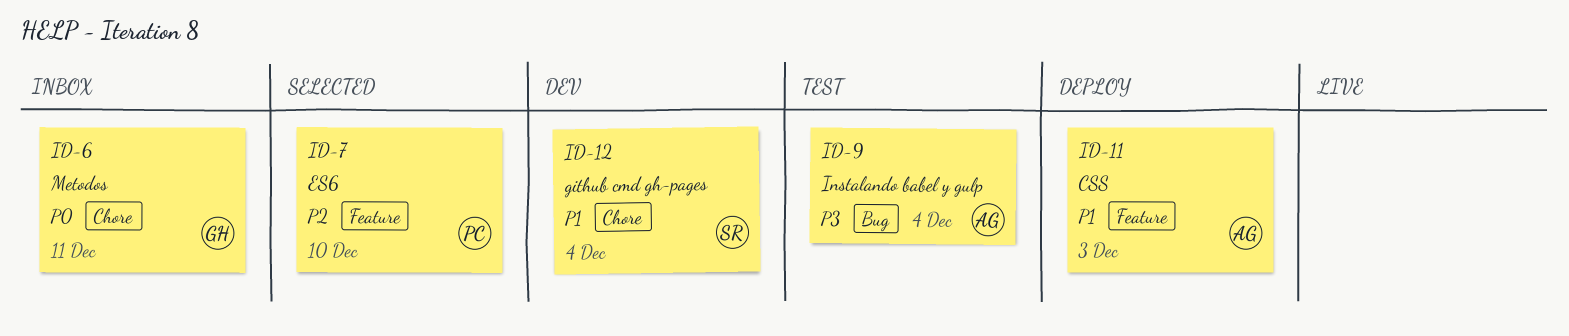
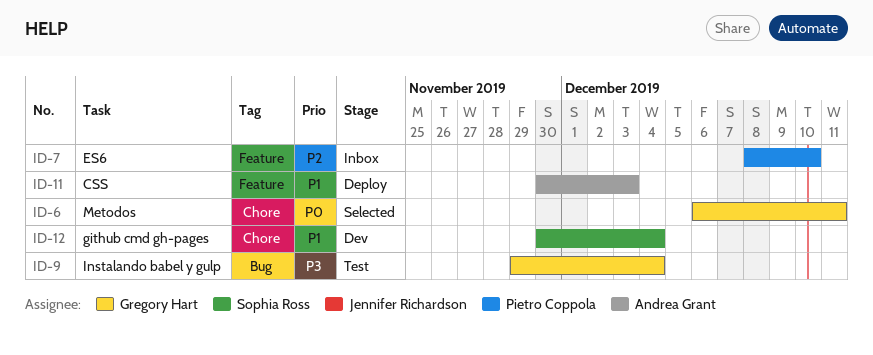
ID-6, status: Inbox -> Selected
ID-7, status: Selected -> Inbox
ID-9, owner: Andrea Grant -> Gregory Hart

